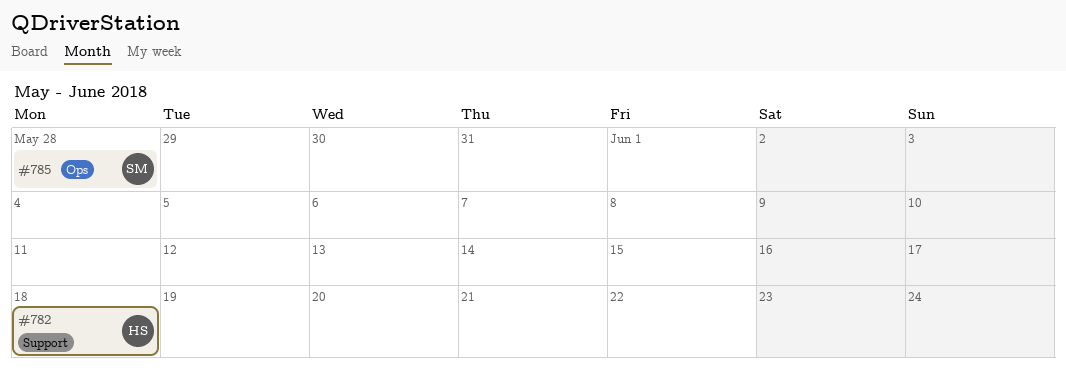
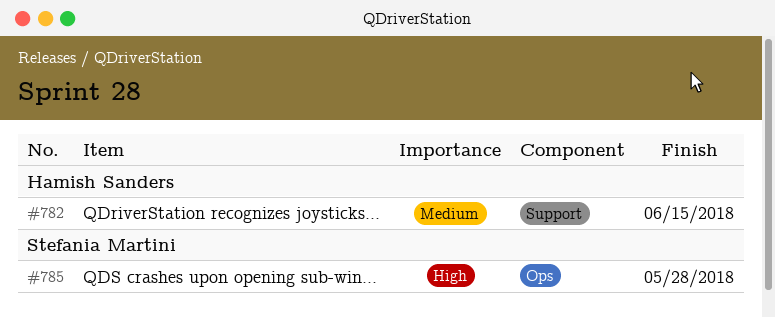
#782, due: Jun 18 -> Jun 15

